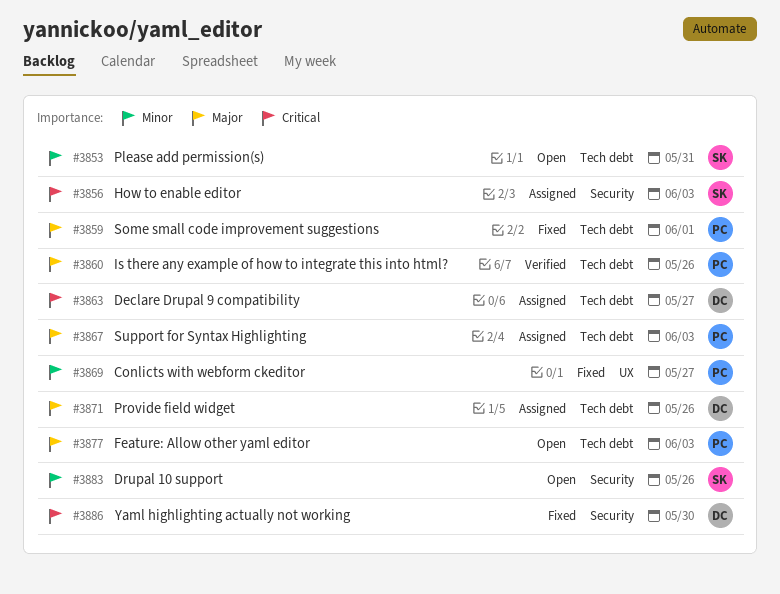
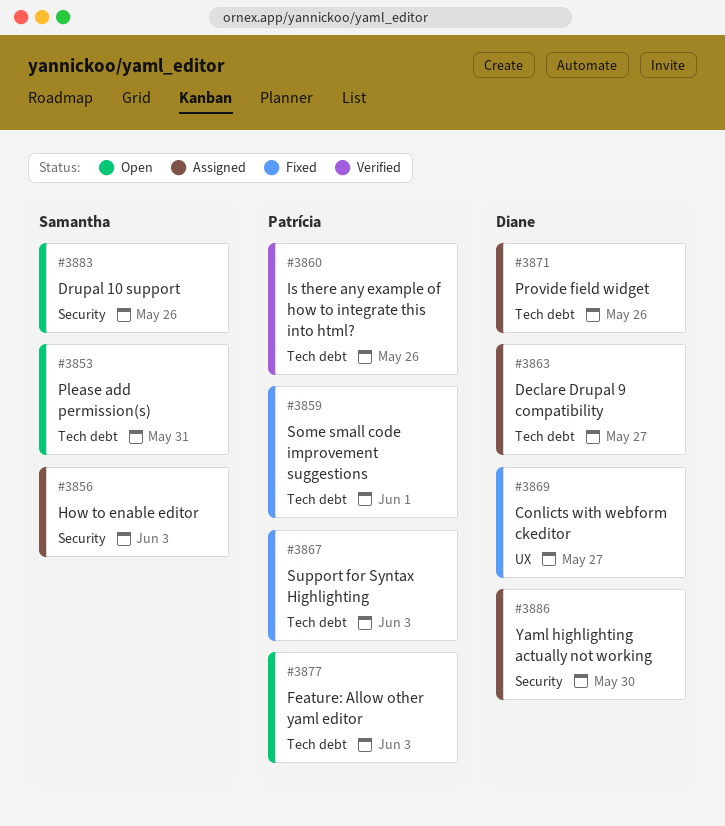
#3867, status: Assigned -> Fixed
#3869, owner: Patrícia -> Diane
#3886, status: Fixed -> Assigned

